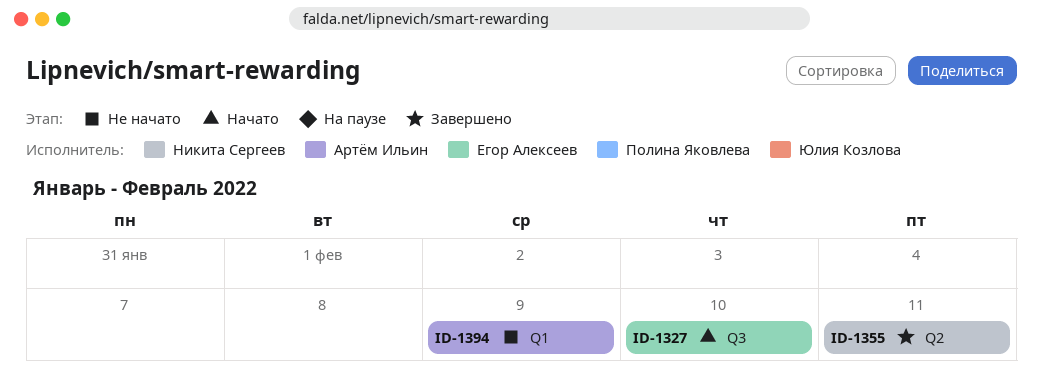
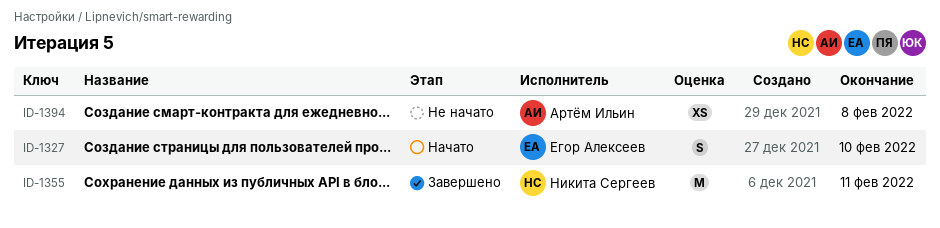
ID-1394, due: Feb 9 -> Feb 8

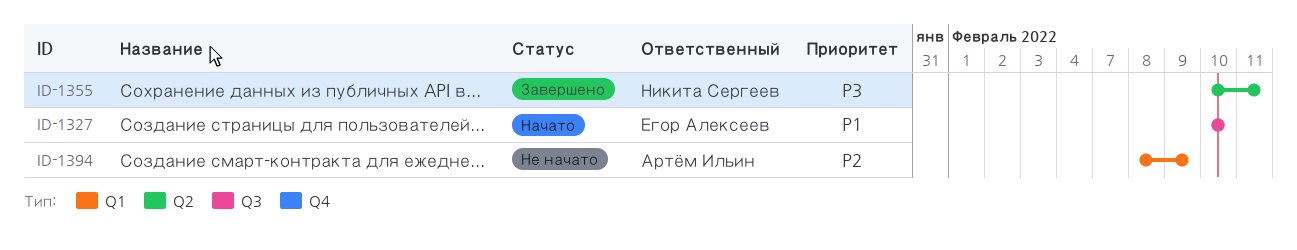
ID-1394, due: Feb 8 -> Feb 9

